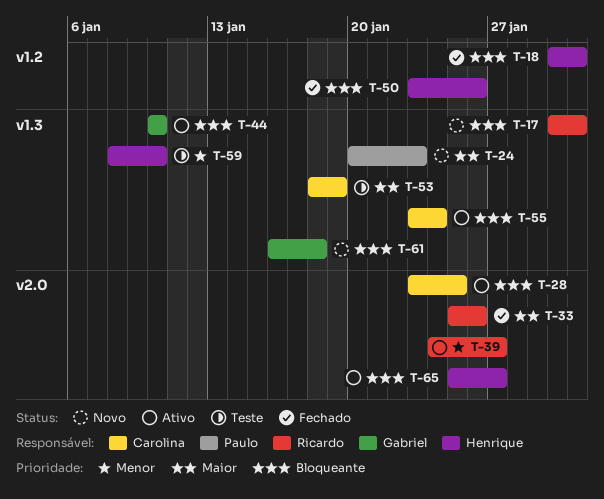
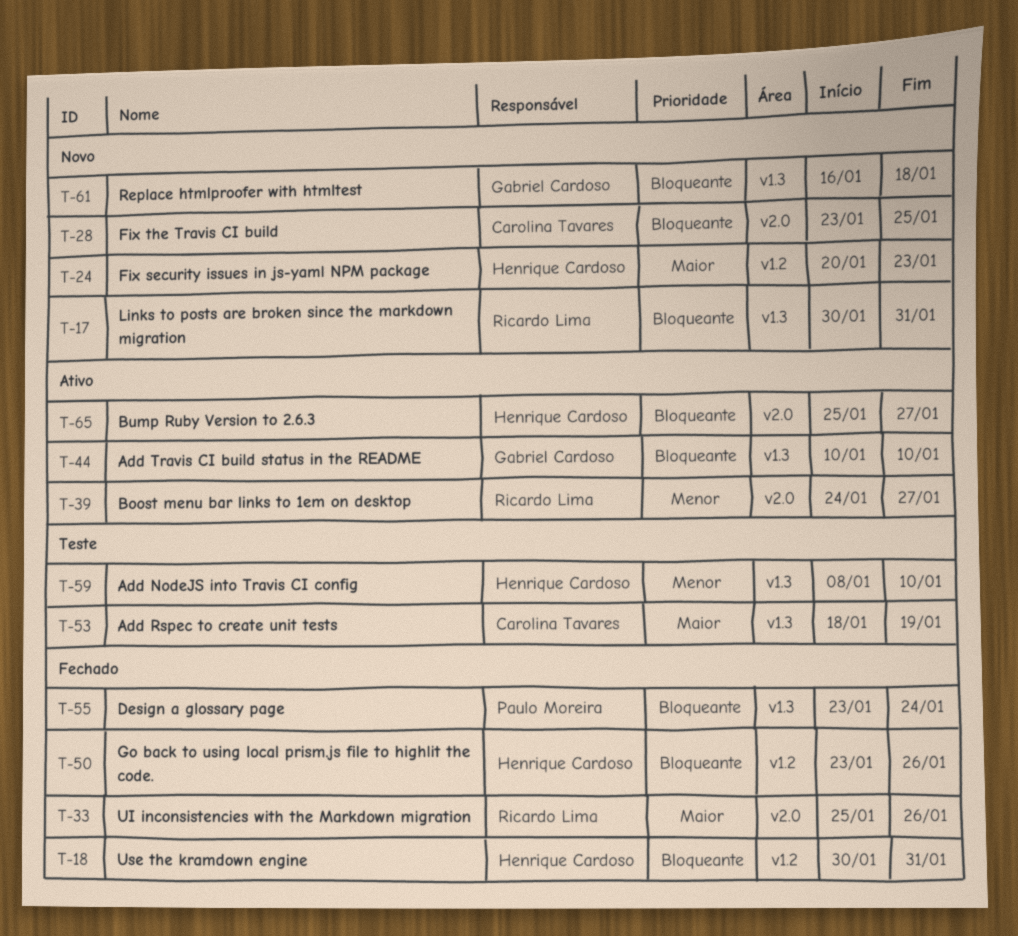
T-24, owner: Paulo Moreira -> Henrique Cardoso
T-24, label: v1.3 -> v1.2
T-28, status: Ativo -> Novo
T-55, status: Ativo -> Fechado
T-55, owner: Carolina Tavares -> Paulo Moreira

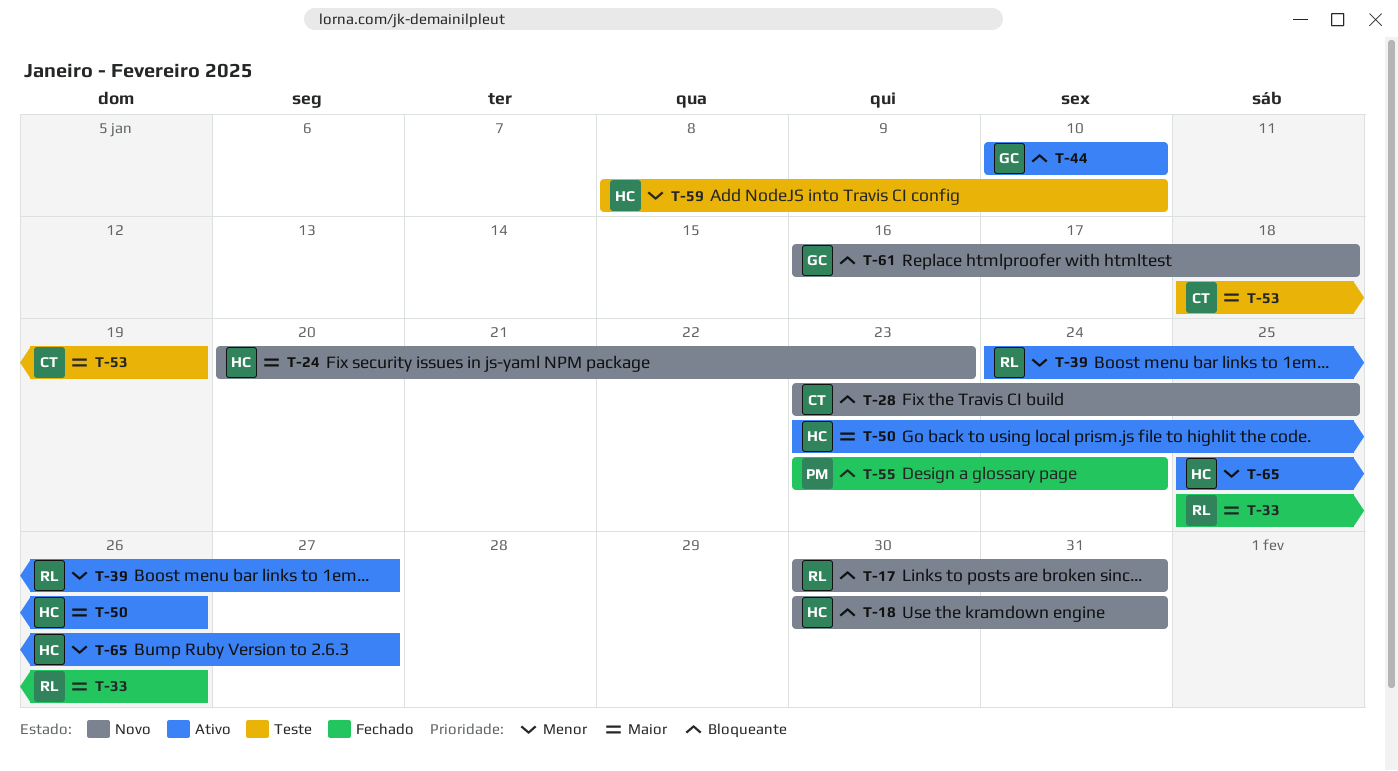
T-18, status: Fechado -> Novo
T-50, status: Fechado -> Ativo
T-50, priority: Bloqueante -> Maior
T-65, priority: Bloqueante -> Menor

